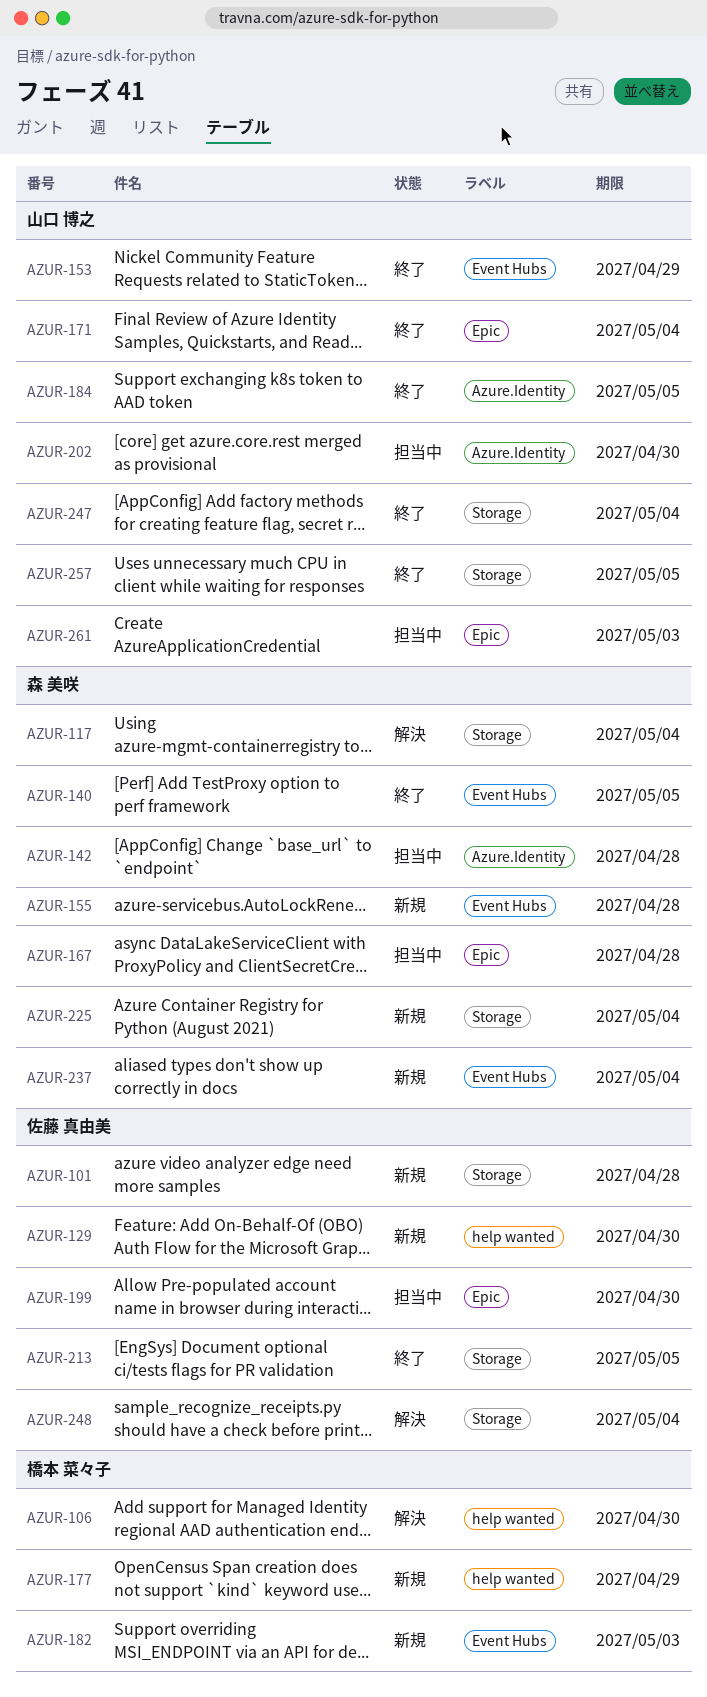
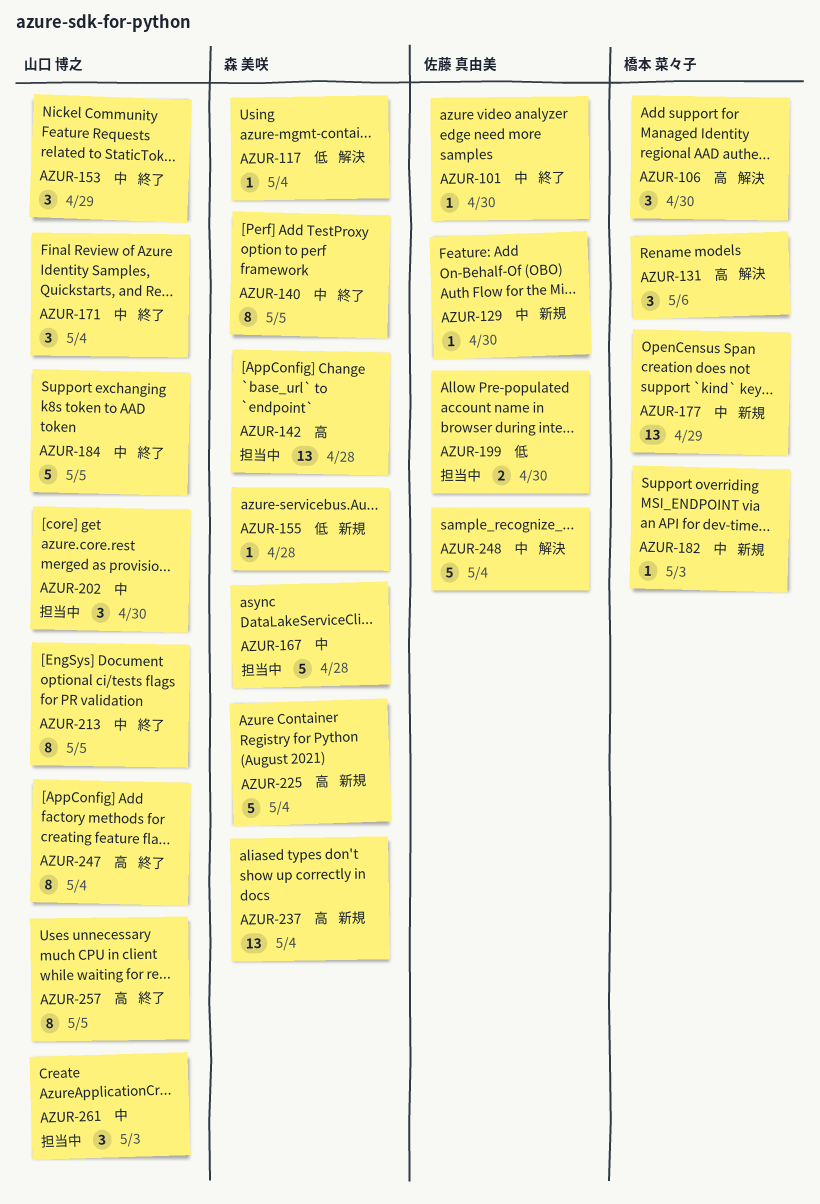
AZUR-101, status: 新規 -> 終了
AZUR-101, due: Apr 28 -> Apr 30
AZUR-131: none -> present
AZUR-213, owner: 佐藤 真由美 -> 山口 博之

